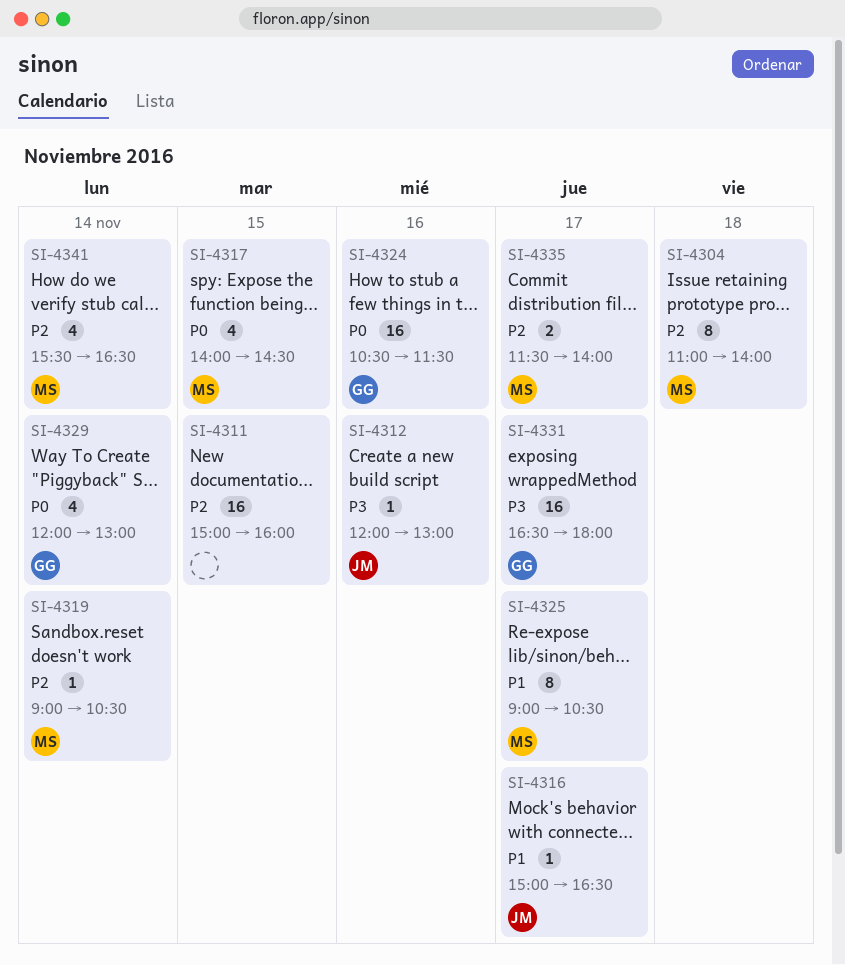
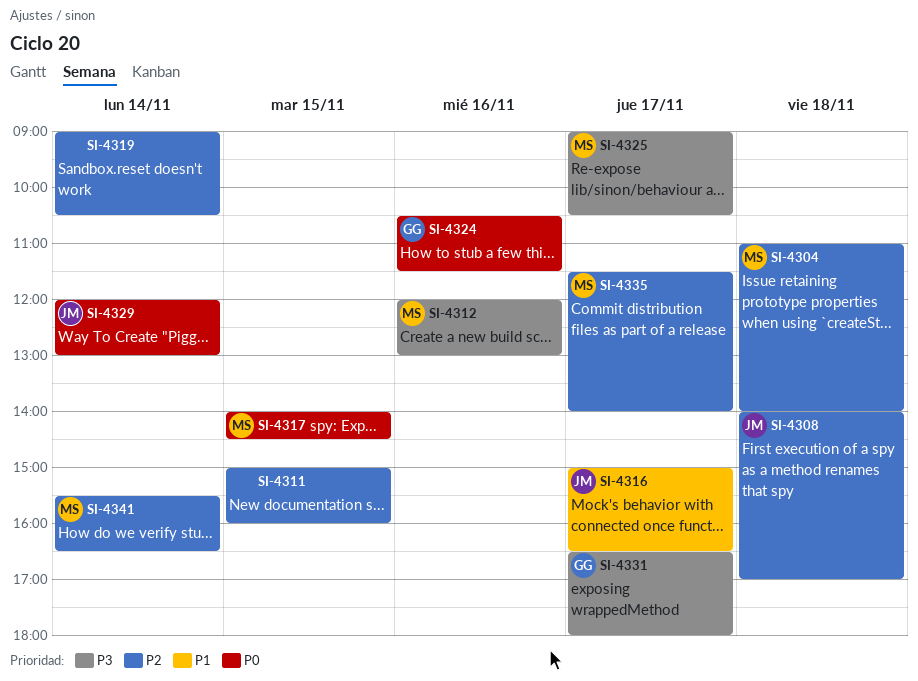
SI-4308: none -> present
SI-4312, owner: JM -> MS
SI-4319, owner: MS -> none
SI-4325, priority: P1 -> P3
SI-4329, owner: GG -> JM

